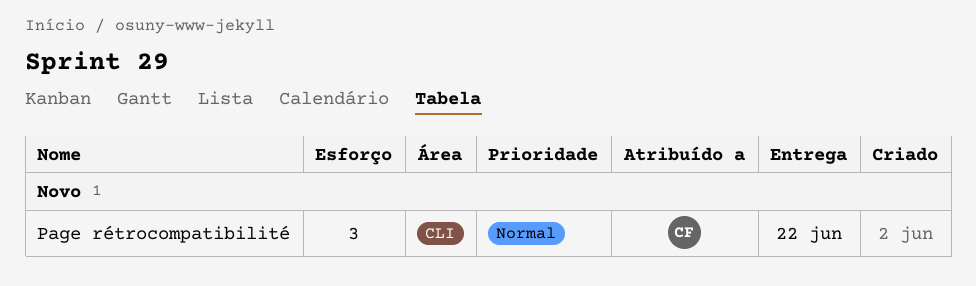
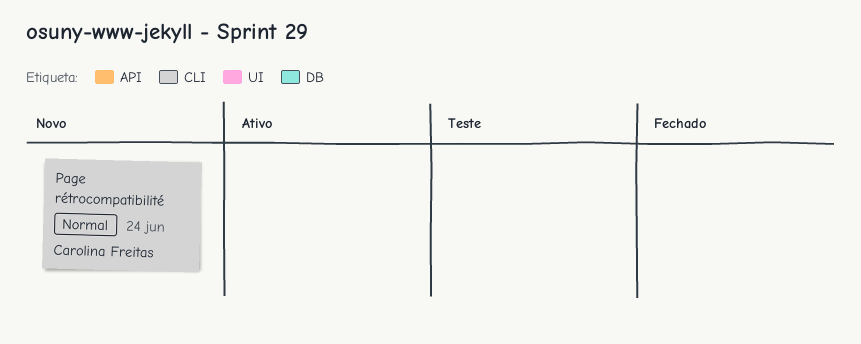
Page rétrocompatibilité, due: Jun 22 -> Jun 24

